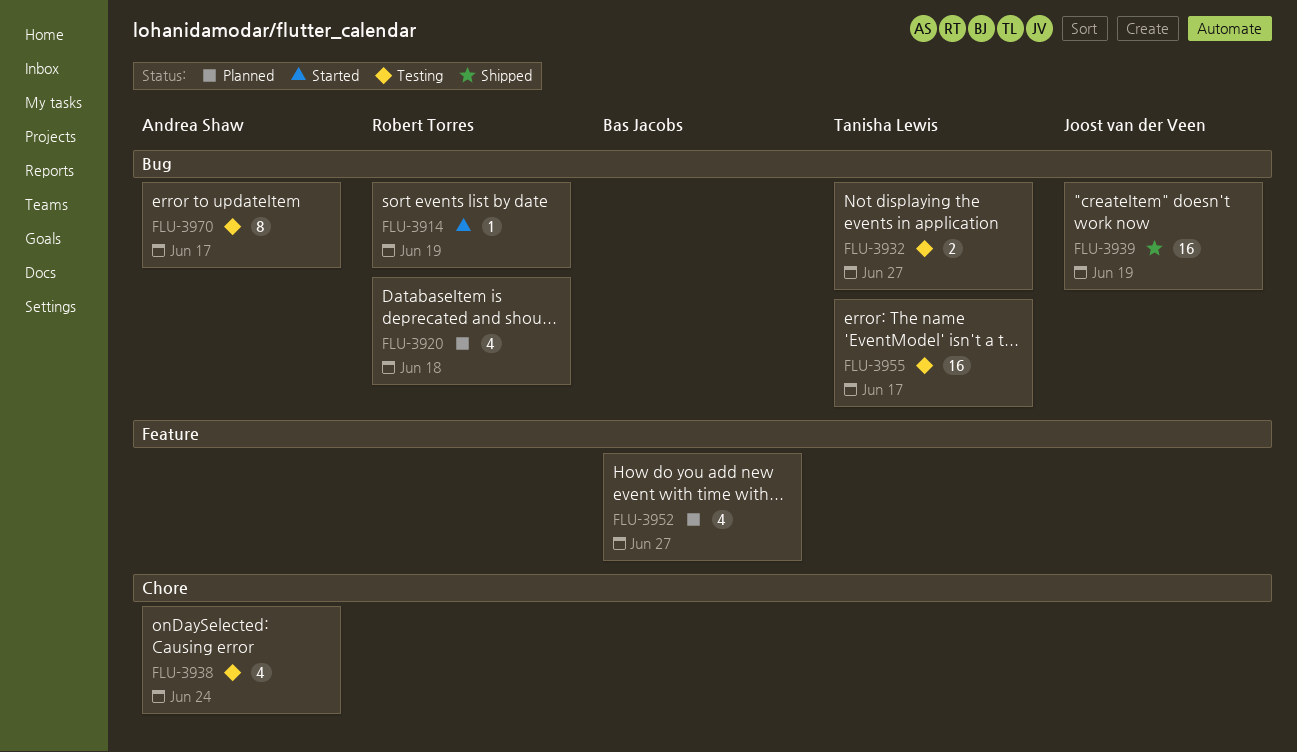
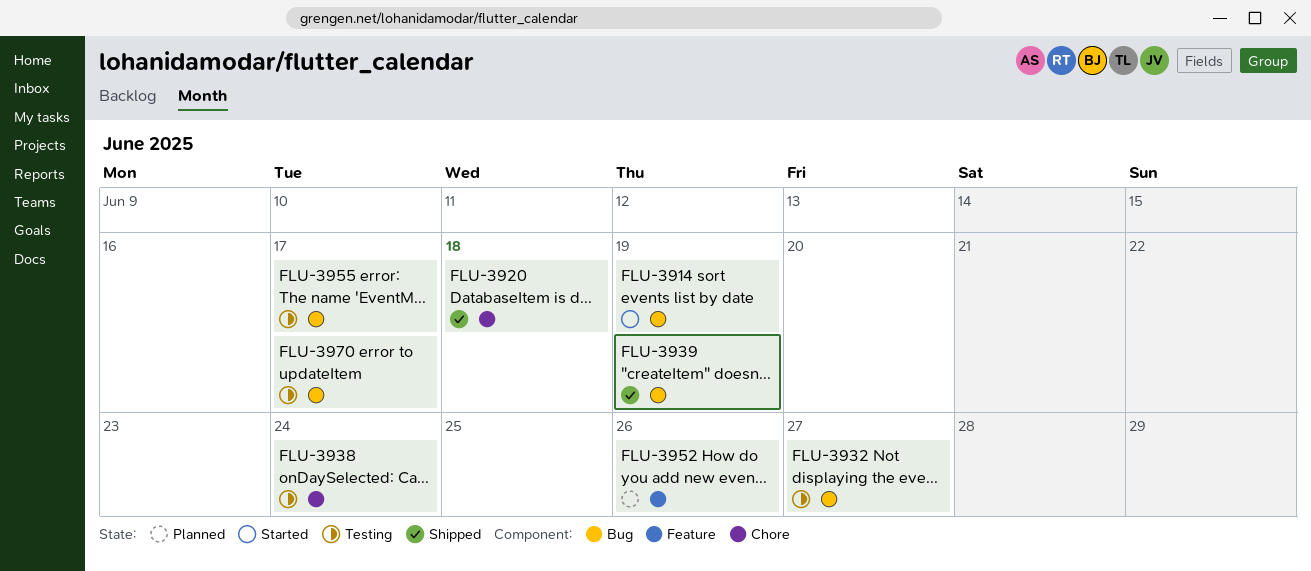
FLU-3920, status: Planned -> Shipped
FLU-3920, label: Bug -> Chore
FLU-3952, due: Jun 27 -> Jun 26

